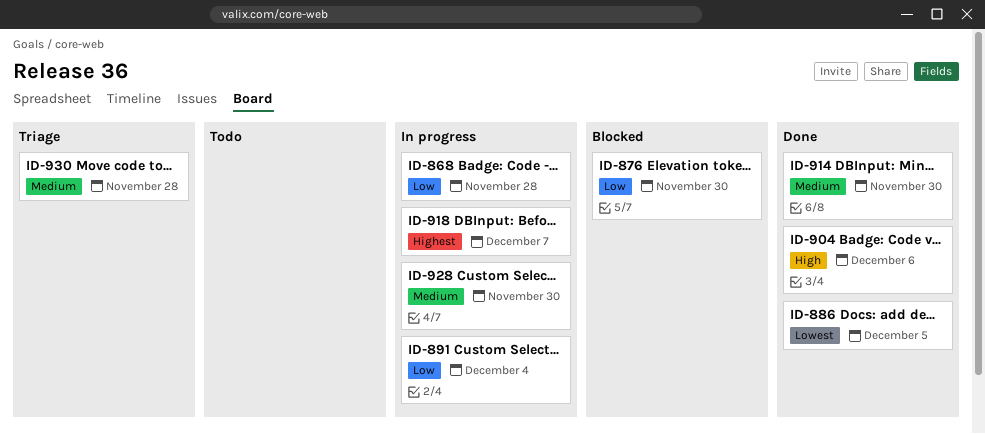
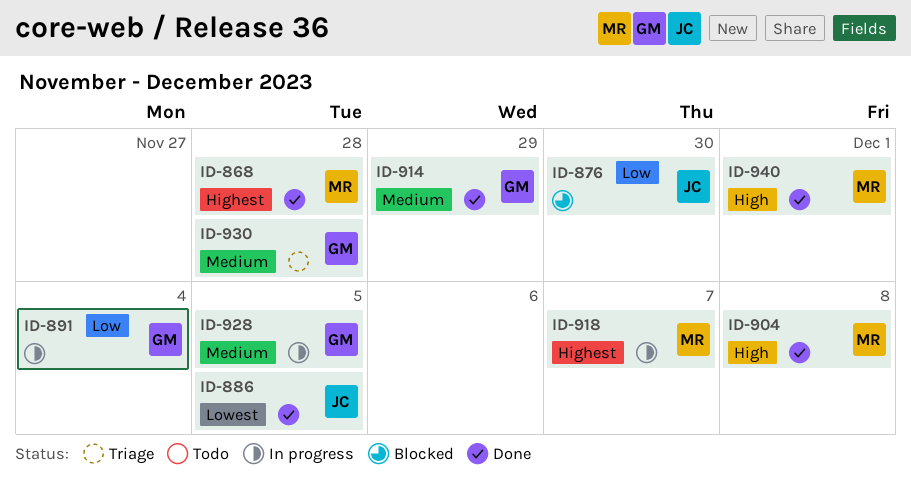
ID-868, status: In progress -> Done
ID-868, priority: Low -> Highest
ID-904, due: Dec 6 -> Dec 8
ID-914, due: Nov 30 -> Nov 29
ID-928, due: Nov 30 -> Dec 5
ID-940: none -> present

